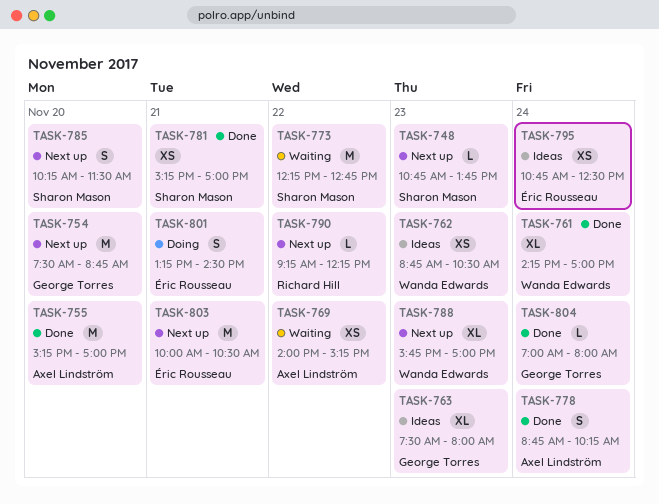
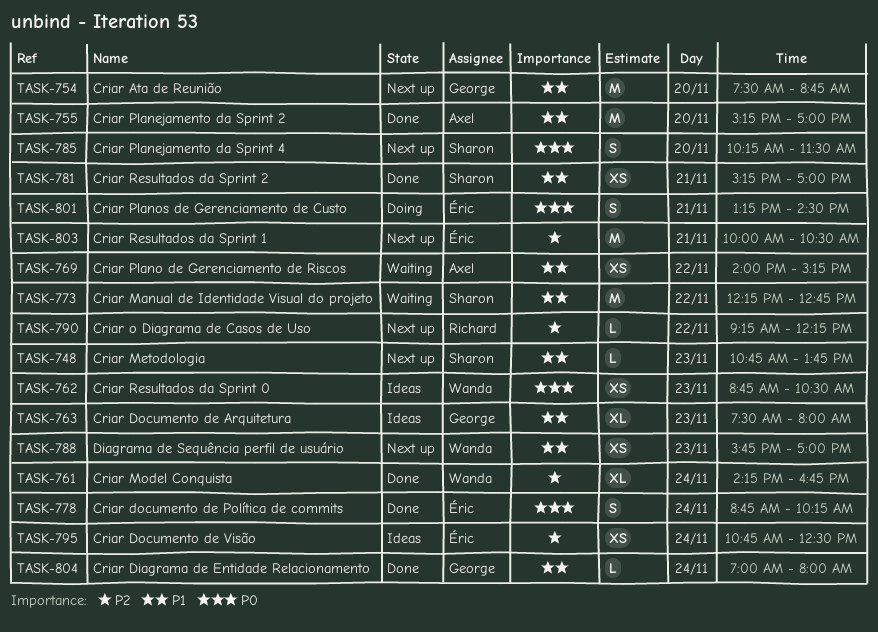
TASK-761, ends: 17:00 -> 16:45
TASK-778, owner: Axel Lindström -> Éric Rousseau
TASK-788, estimate: XL -> XS

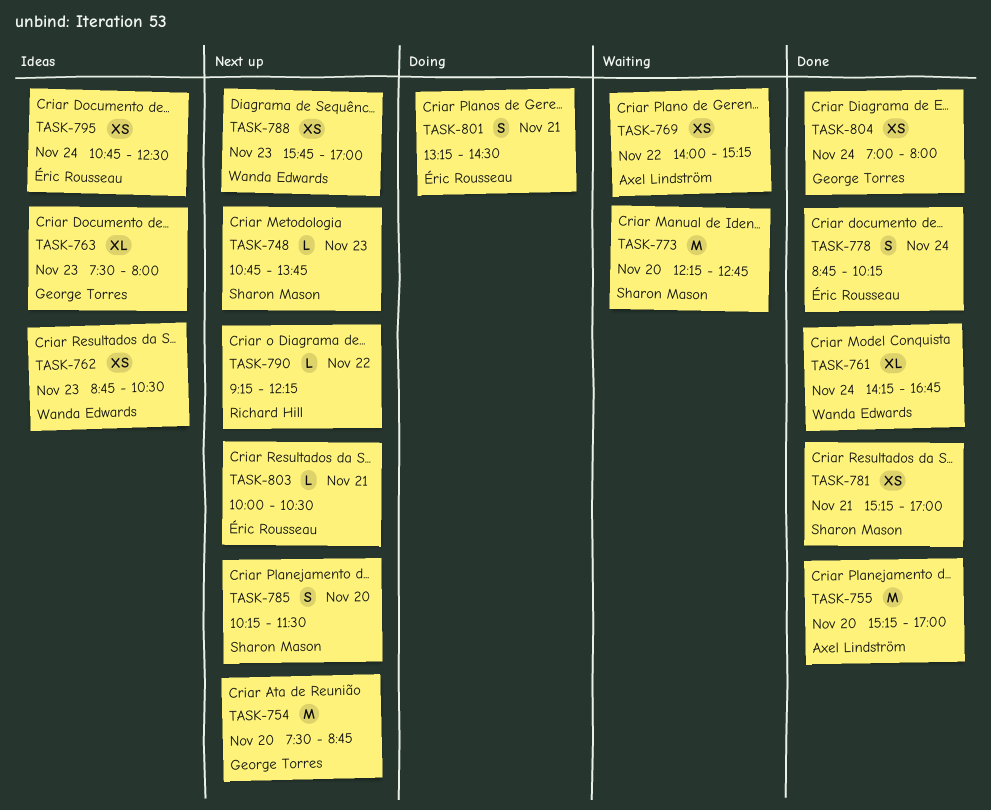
TASK-773, day: Nov 22 -> Nov 20
TASK-803, estimate: M -> L
TASK-804, estimate: L -> XS

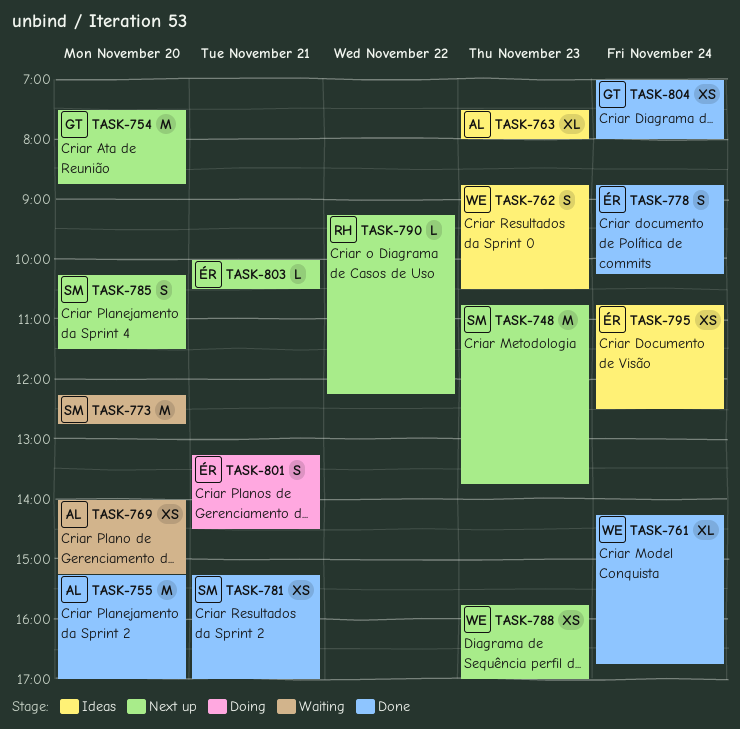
TASK-748, estimate: L -> M
TASK-762, estimate: XS -> S
TASK-763, owner: George Torres -> Axel Lindström
TASK-769, day: Nov 22 -> Nov 20

